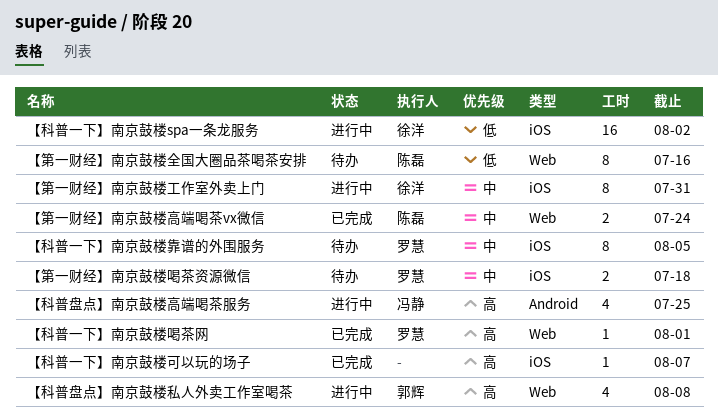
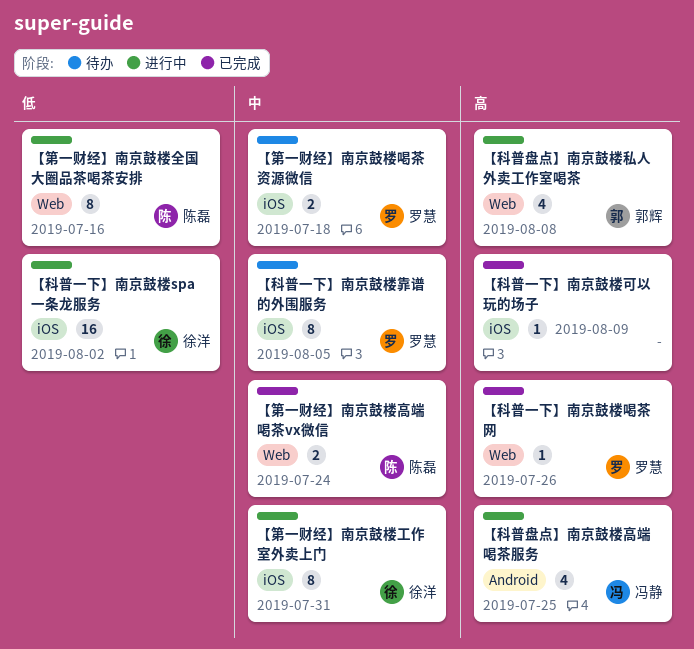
【科普一下】南京鼓楼可以玩的场子, due: Aug 7 -> Aug 9
【科普一下】南京鼓楼喝茶网, due: Aug 1 -> Jul 26
【第一财经】南京鼓楼全国大圈品茶喝茶安排, status: 待办 -> 进行中

